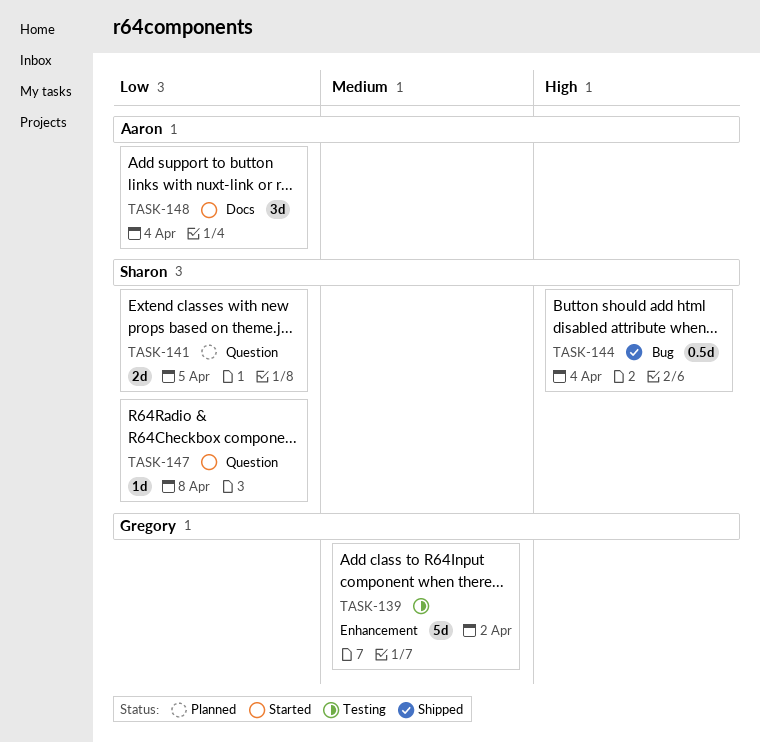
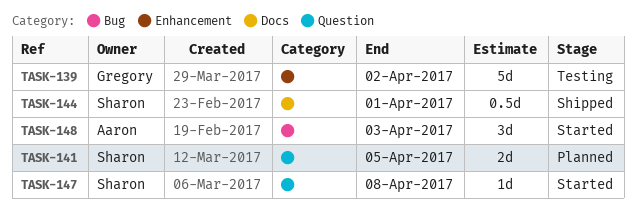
TASK-144, label: Bug -> Docs
TASK-144, due: Apr 4 -> Apr 1
TASK-148, label: Docs -> Bug
TASK-148, due: Apr 4 -> Apr 3

